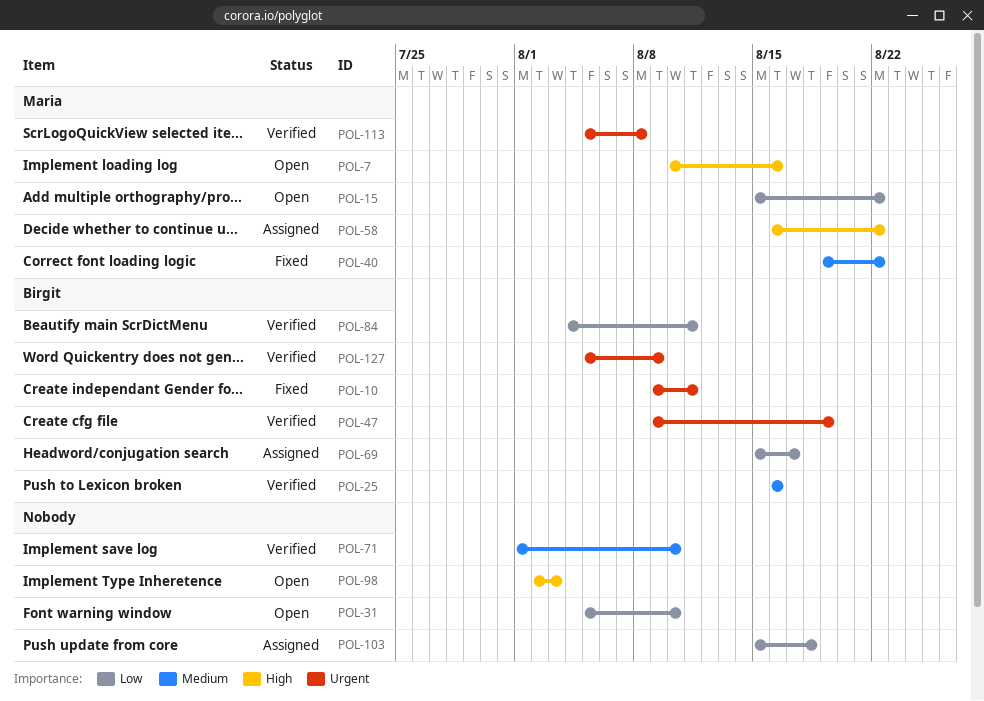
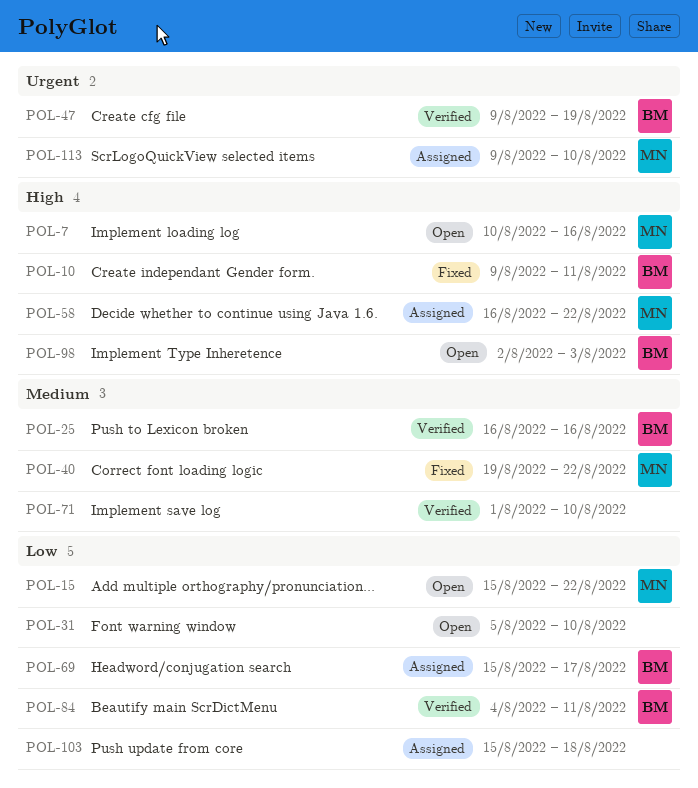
POL-10, priority: Urgent -> High
POL-98, owner: none -> Birgit
POL-113, status: Verified -> Assigned
POL-113, start: Aug 5 -> Aug 9
POL-113, due: Aug 8 -> Aug 10
POL-127: present -> none

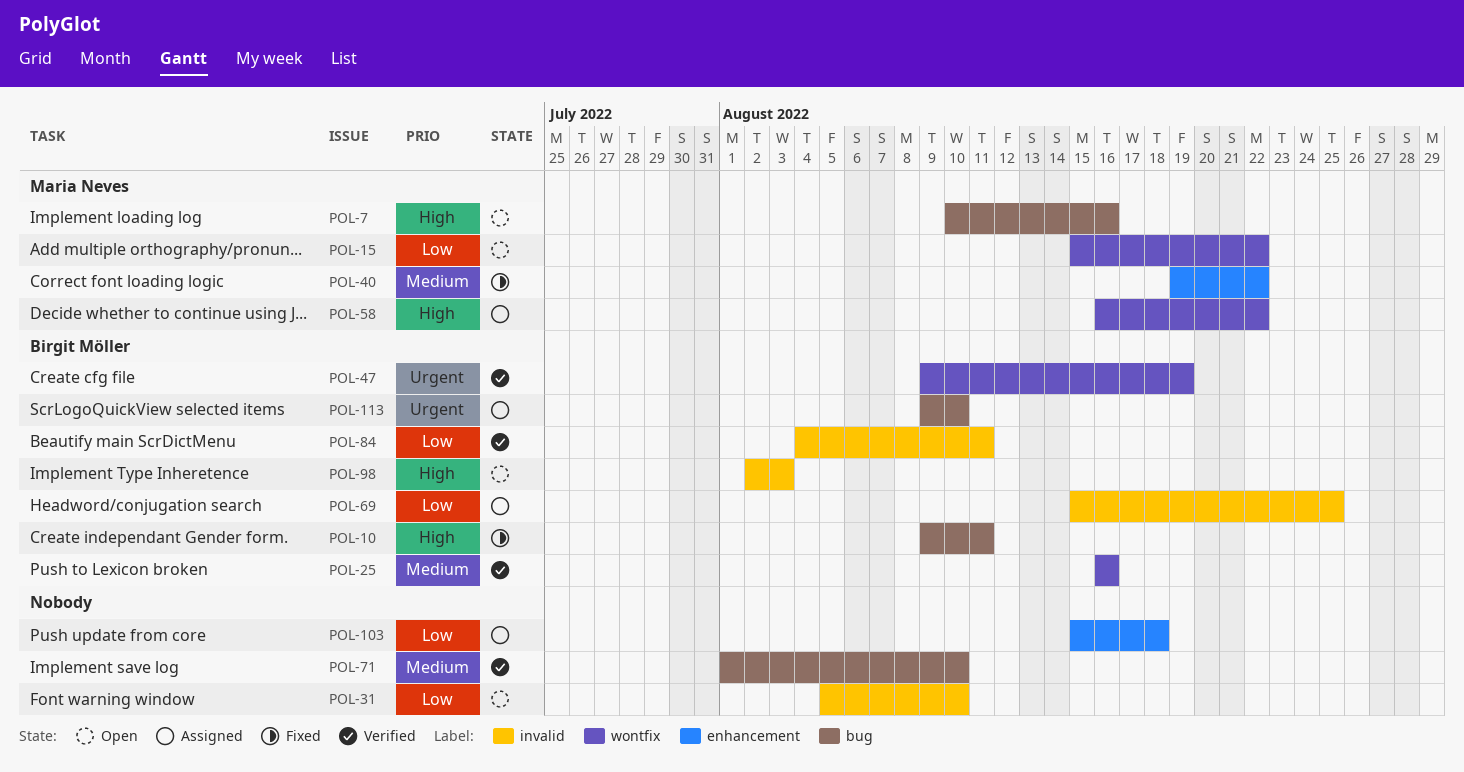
POL-69, due: Aug 17 -> Aug 25
POL-113, owner: Maria Neves -> Birgit Möller

